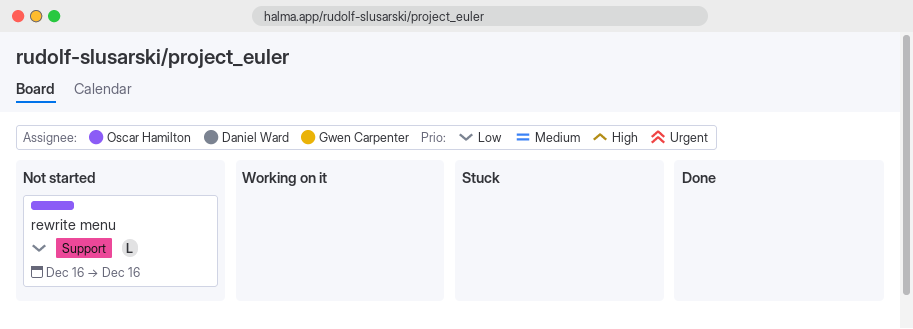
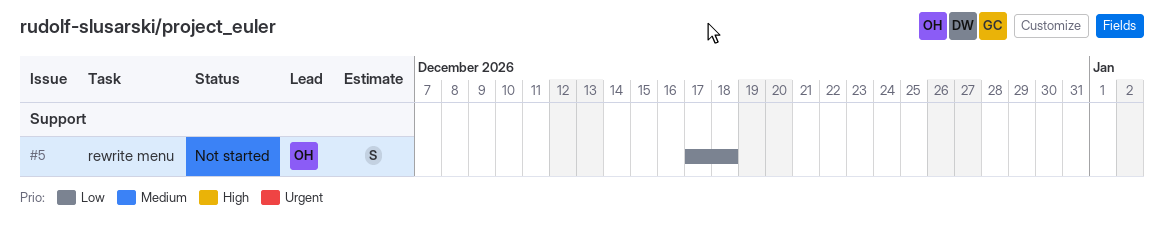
rewrite menu, estimate: L -> S
rewrite menu, start: Dec 16 -> Dec 17
rewrite menu, due: Dec 16 -> Dec 18

